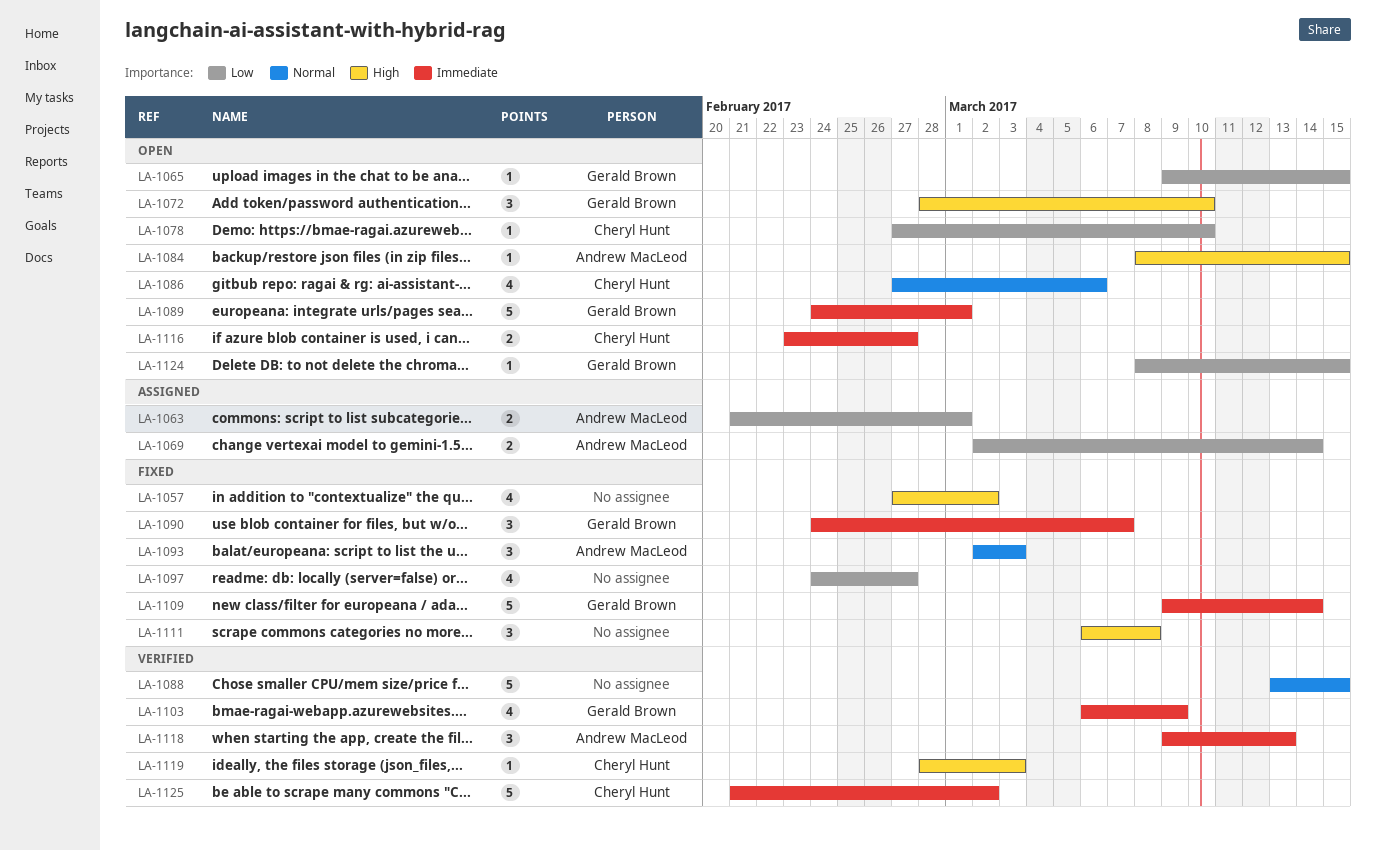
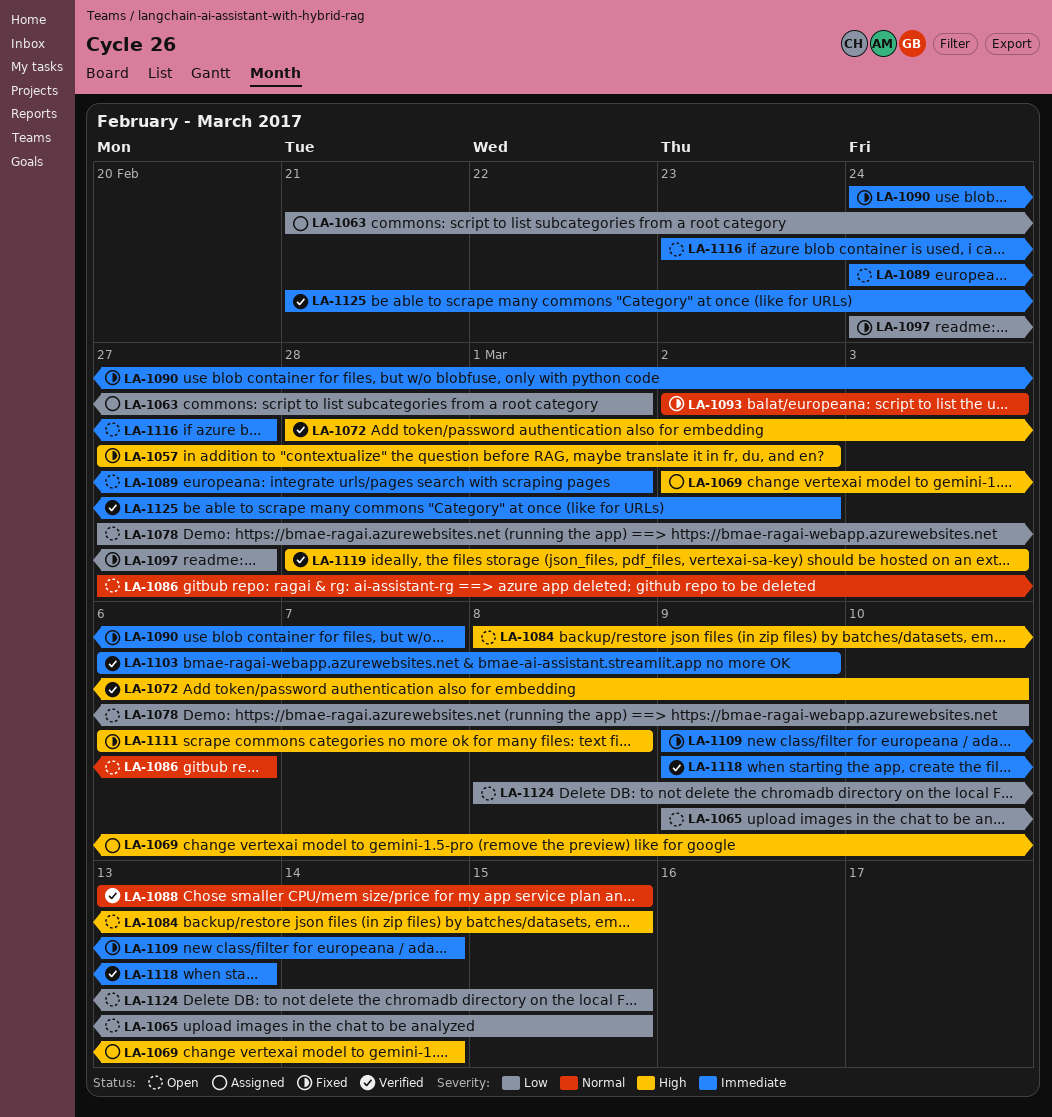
LA-1069, priority: Low -> High
LA-1072, status: Open -> Verified

